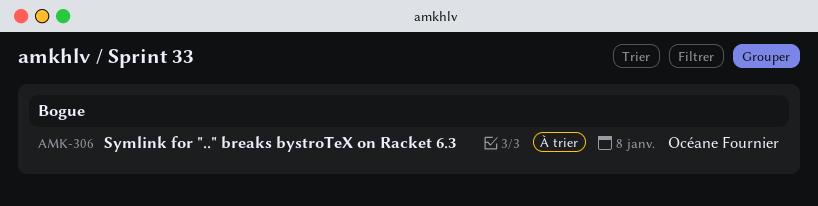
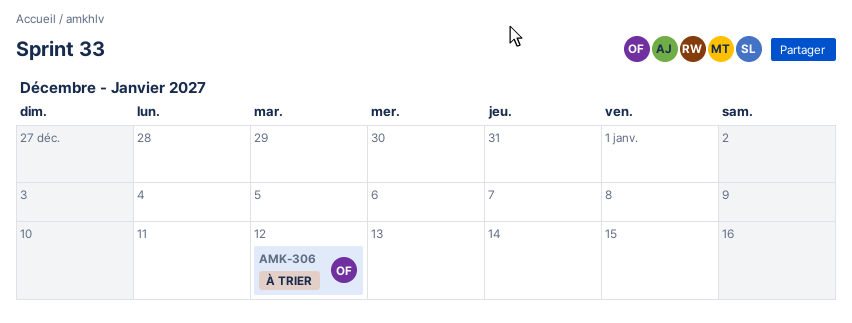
AMK-306, due: Jan 8 -> Jan 12

